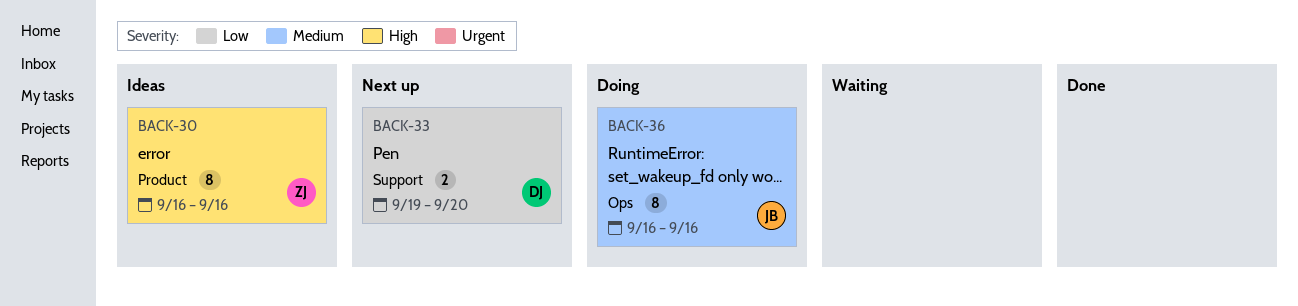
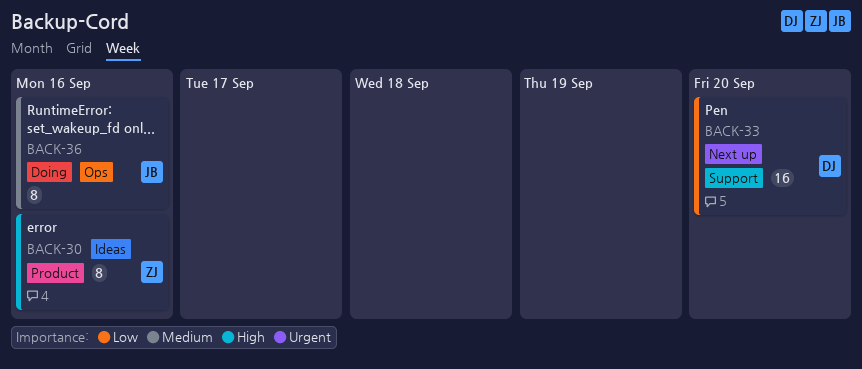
BACK-33, estimate: 2 -> 16

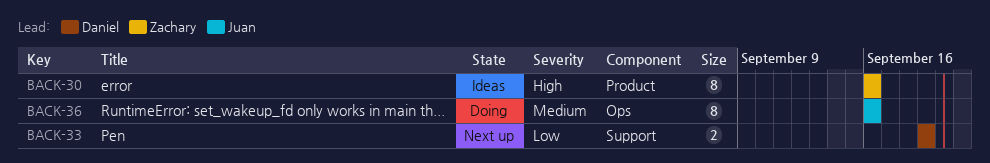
BACK-33, estimate: 16 -> 2
BACK-33, due: Sep 20 -> Sep 19

